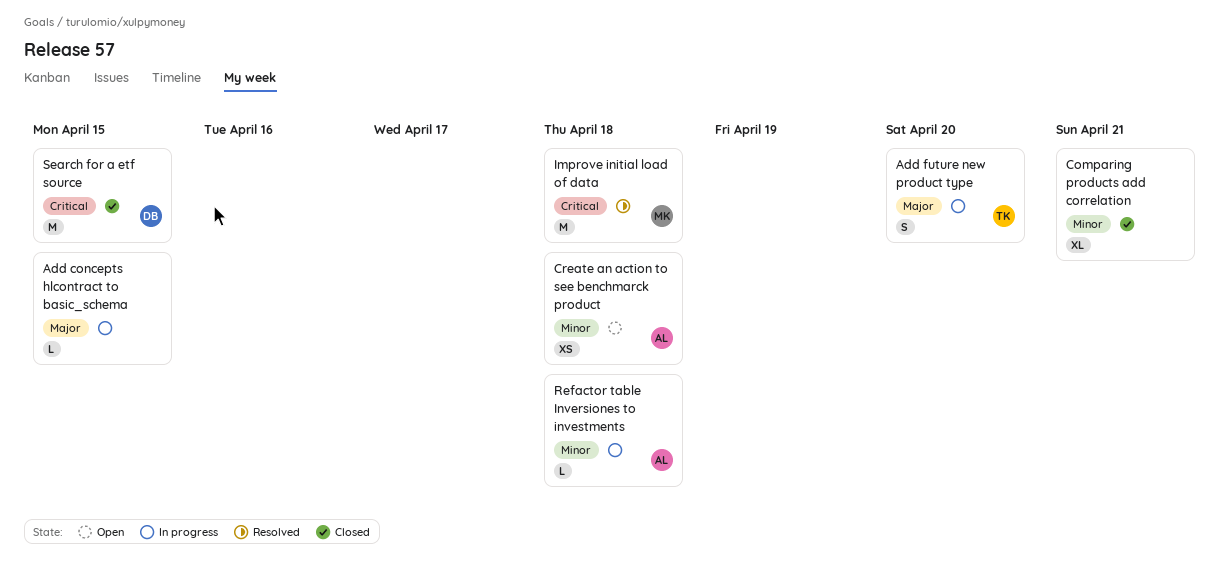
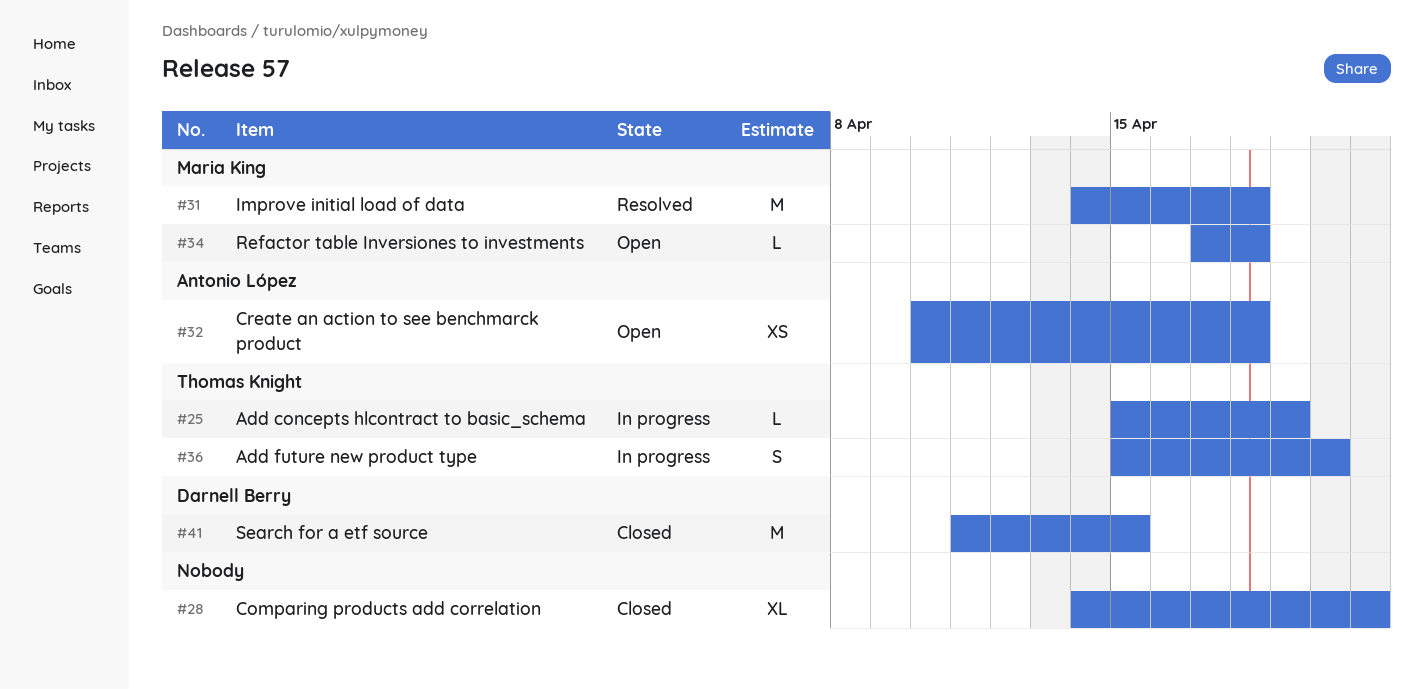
Add concepts hlcontract to basic_schema, owner: none -> Thomas Knight
Add concepts hlcontract to basic_schema, due: Apr 15 -> Apr 19
Refactor table Inversiones to investments, status: In progress -> Open
Refactor table Inversiones to investments, owner: Antonio López -> Maria King

